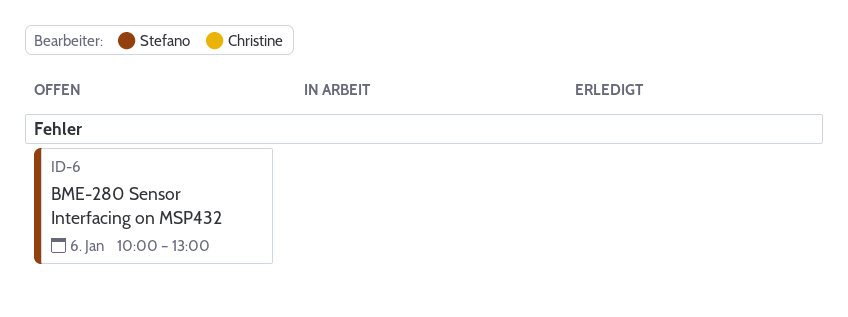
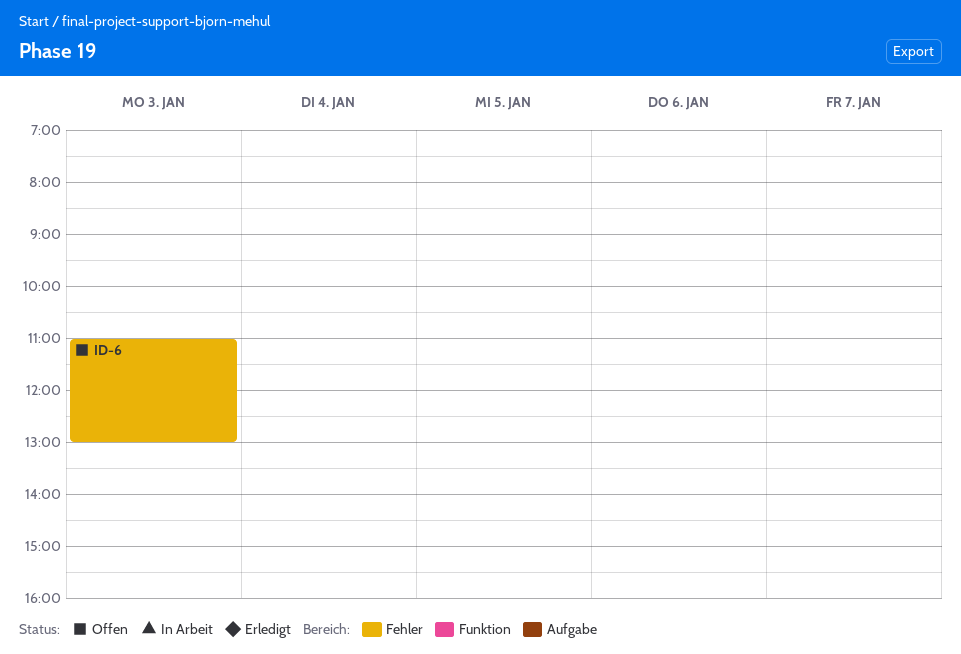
ID-6, day: Jan 6 -> Jan 3
ID-6, begins: 10:00 -> 11:00

